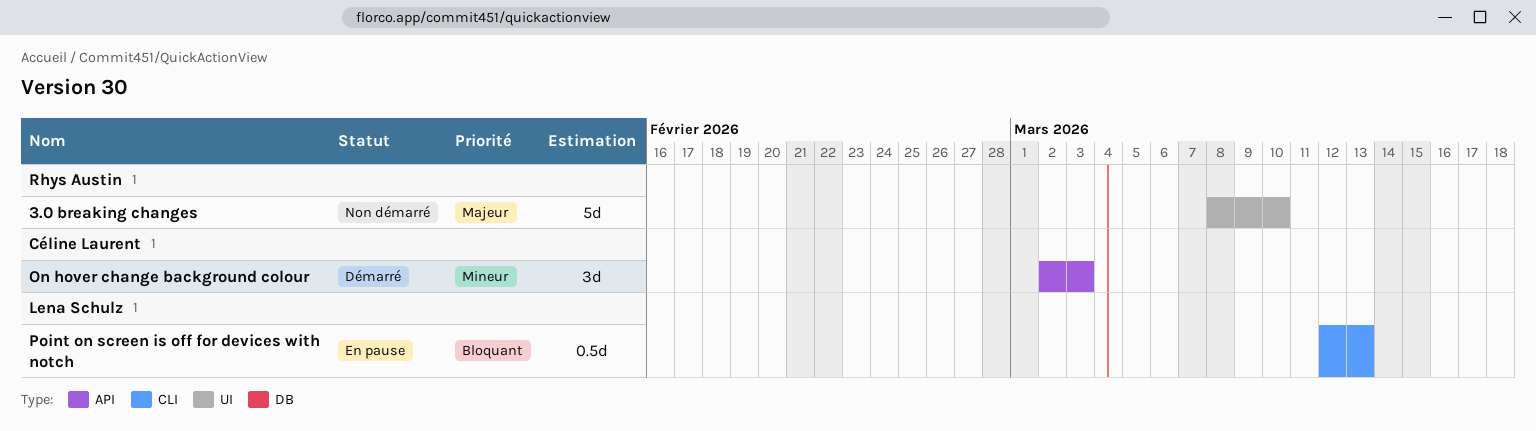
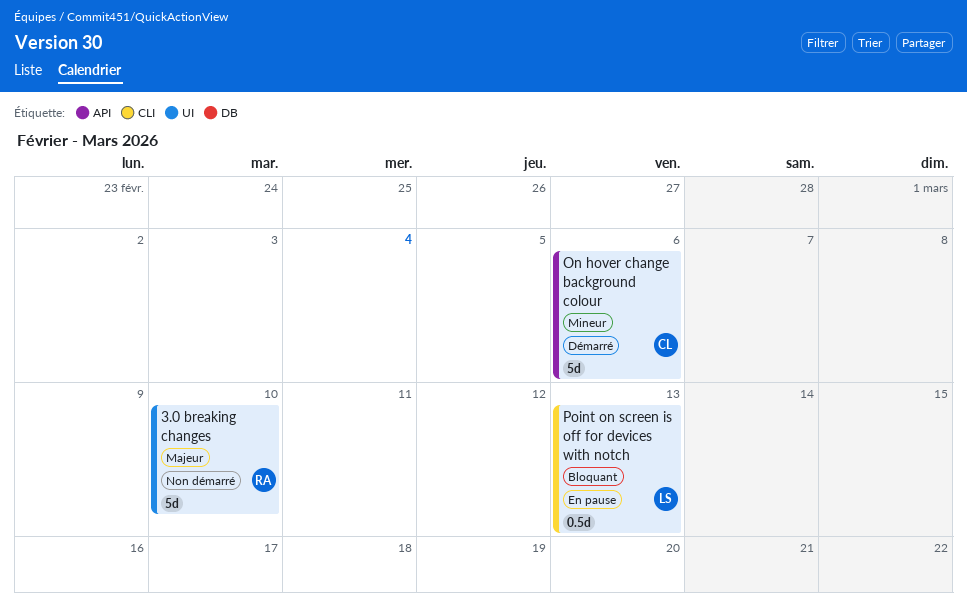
On hover change background colour, estimate: 3d -> 5d
On hover change background colour, due: Mar 3 -> Mar 6

